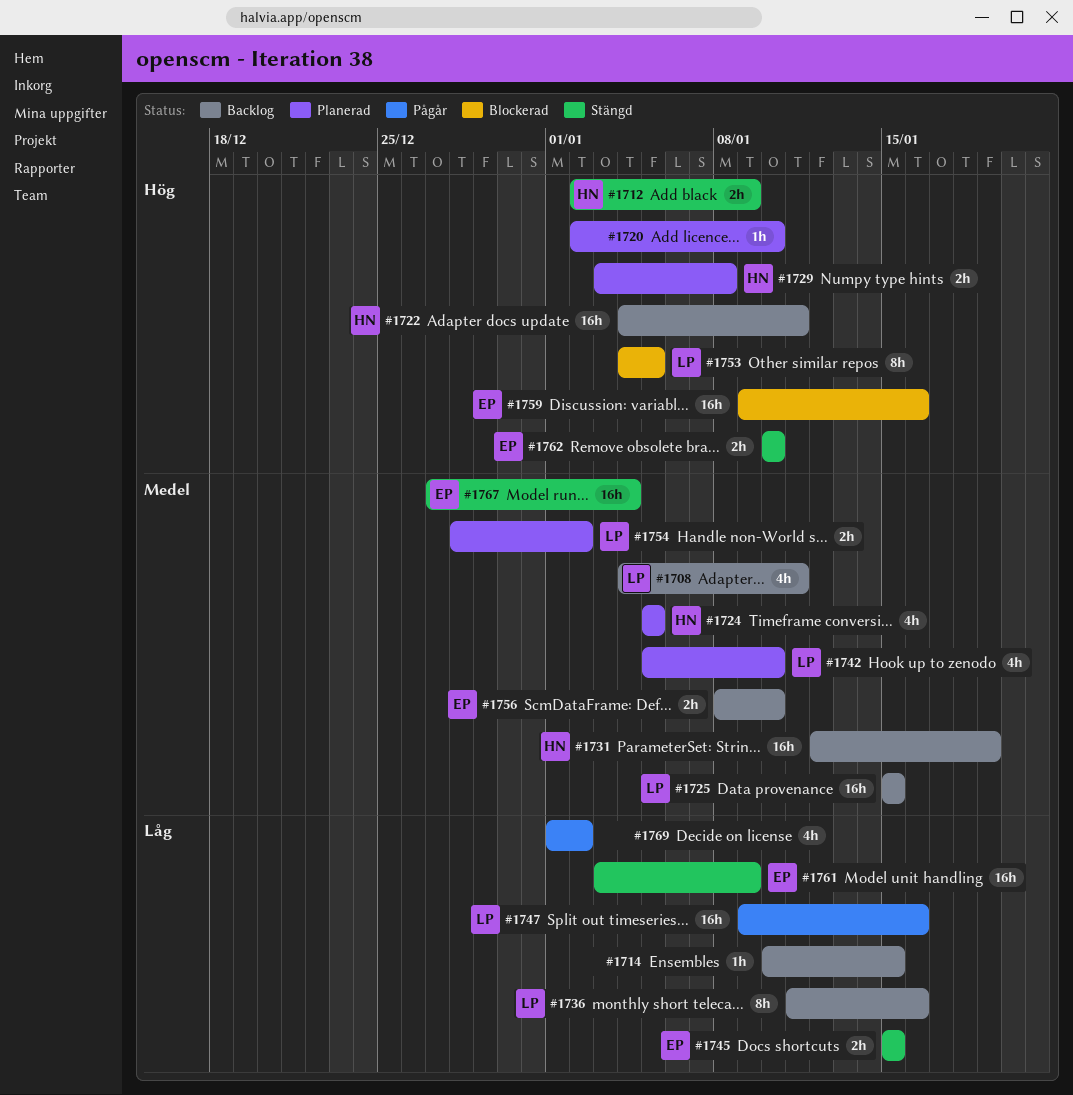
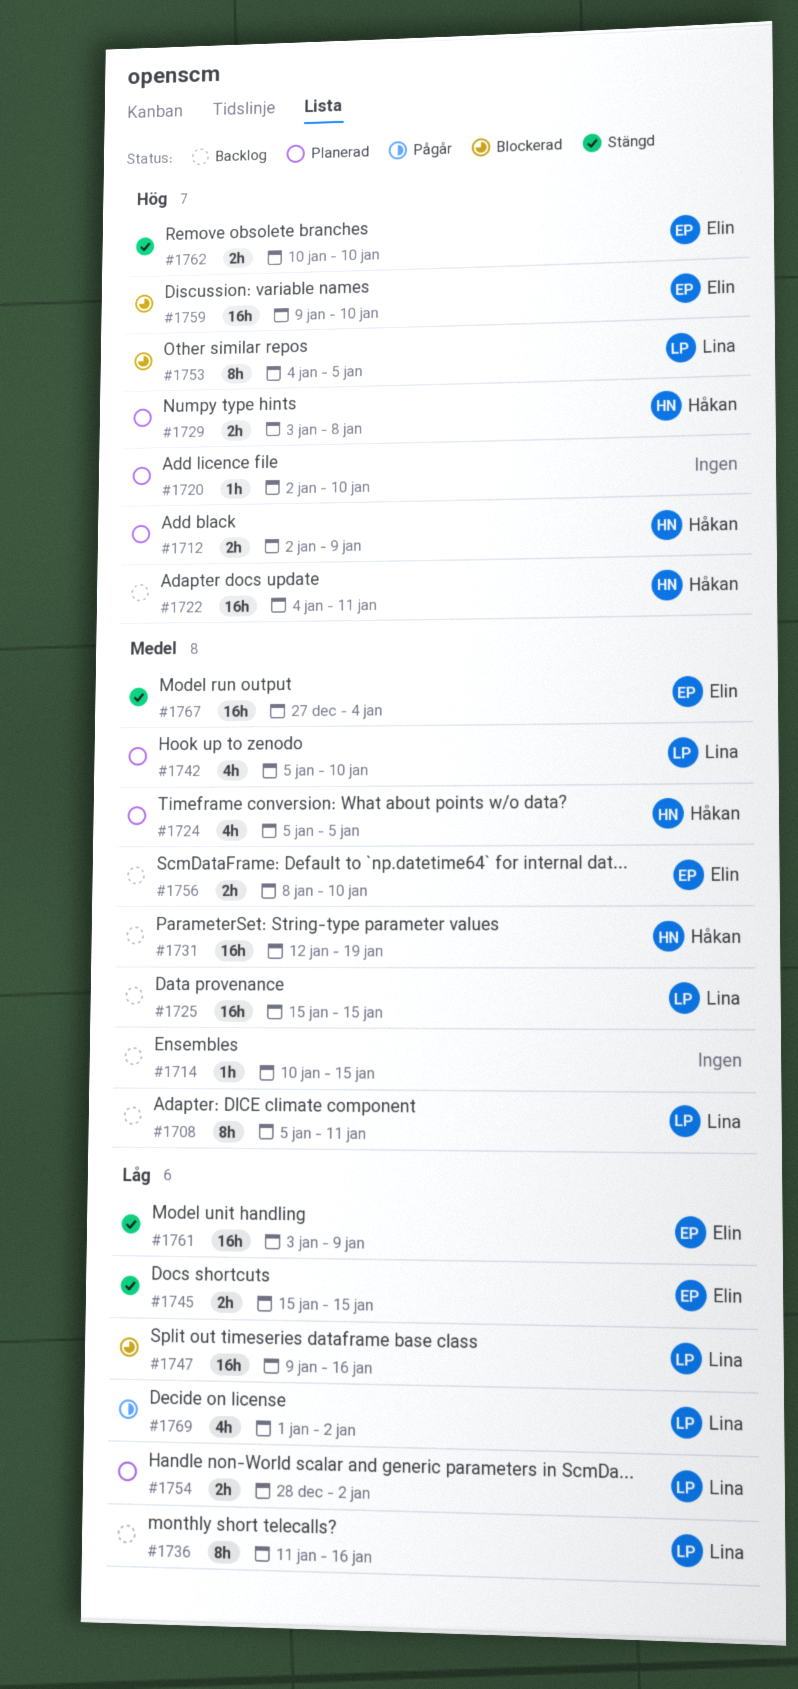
#1708, estimate: 4h -> 8h
#1708, start: Jan 4 -> Jan 5
#1712, status: Stängd -> Planerad
#1714, priority: Låg -> Medel
#1747, status: Pågår -> Blockerad
#1754, priority: Medel -> Låg
#1759, due: Jan 16 -> Jan 10
#1769, owner: none -> Lina

